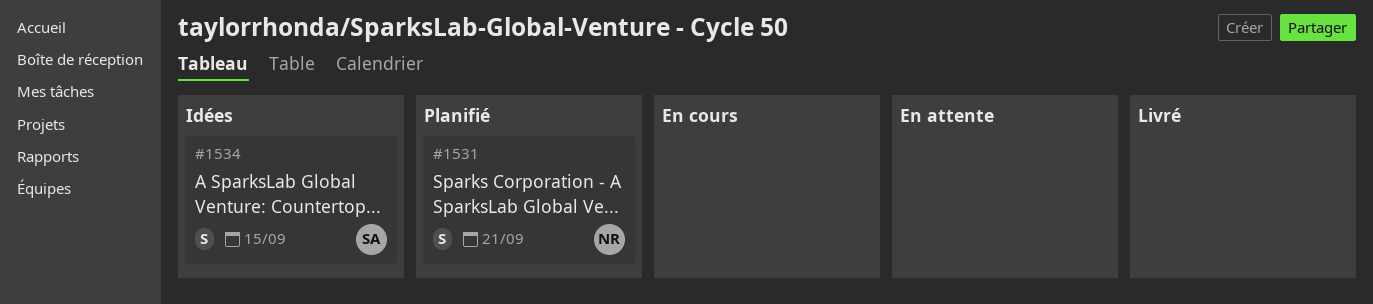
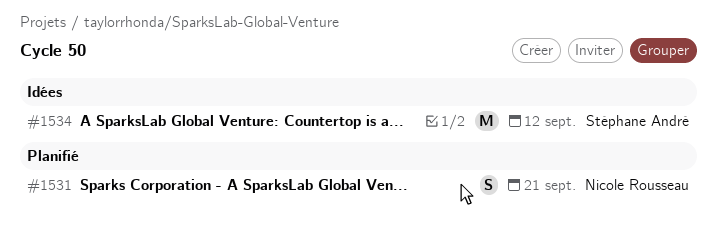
#1534, estimate: S -> M
#1534, due: Sep 15 -> Sep 12

